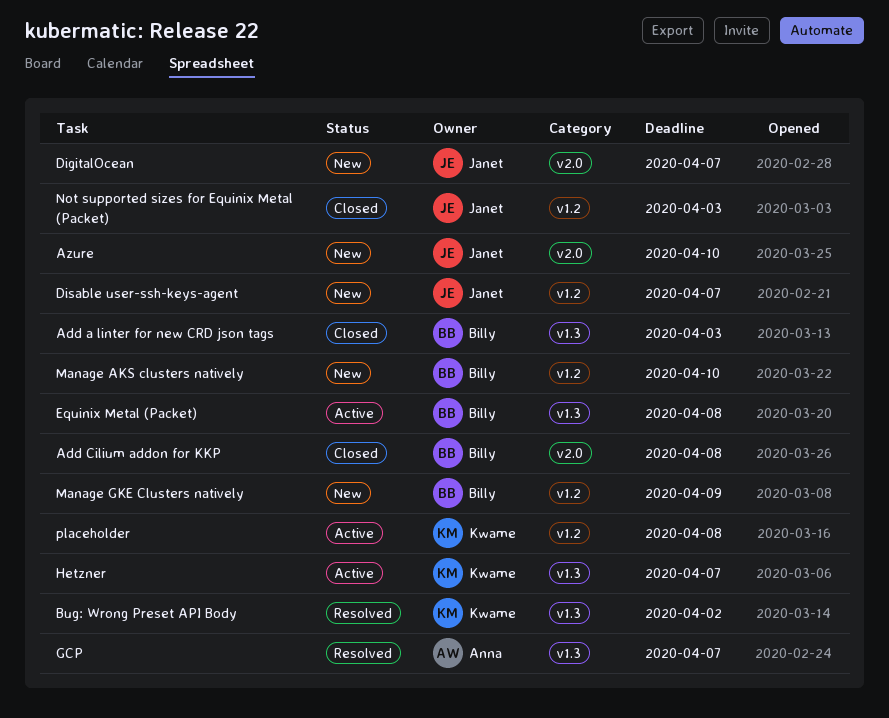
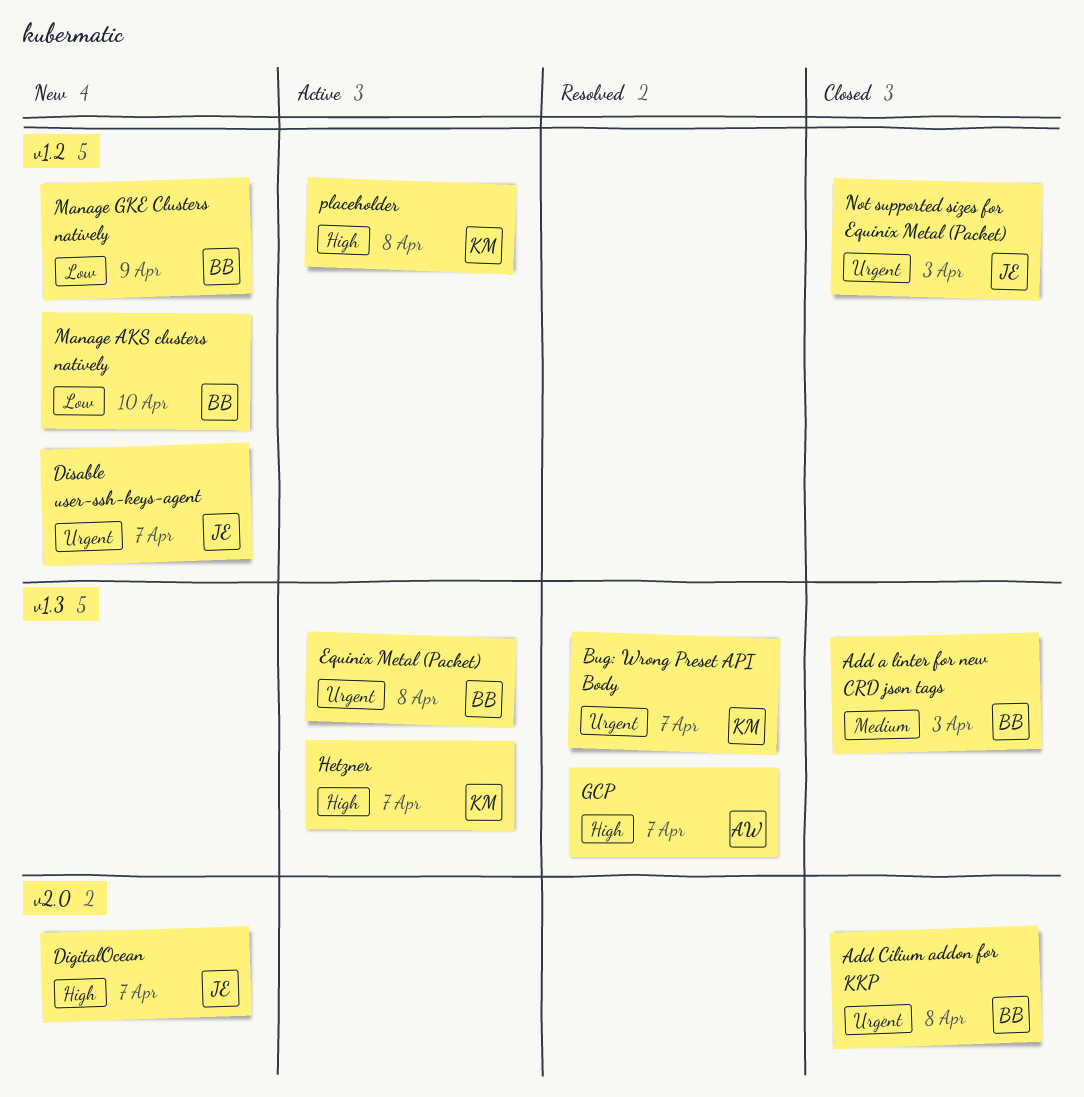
Azure: present -> none
Bug: Wrong Preset API Body, due: Apr 2 -> Apr 7

